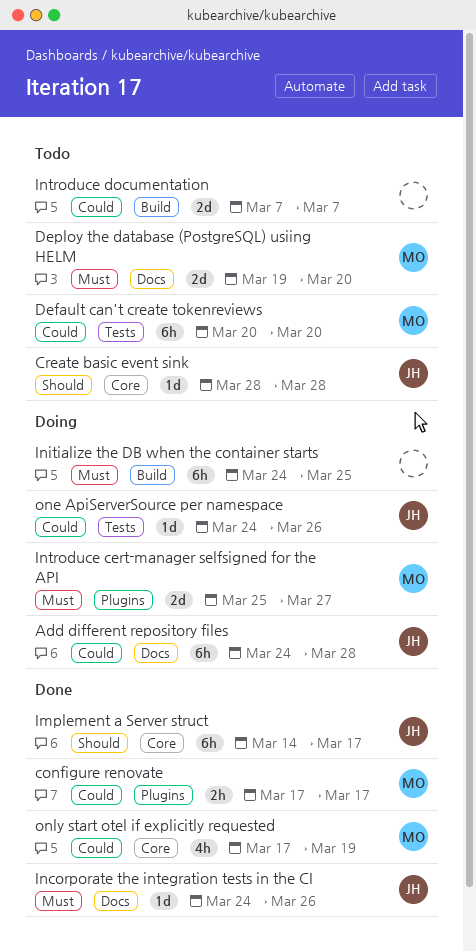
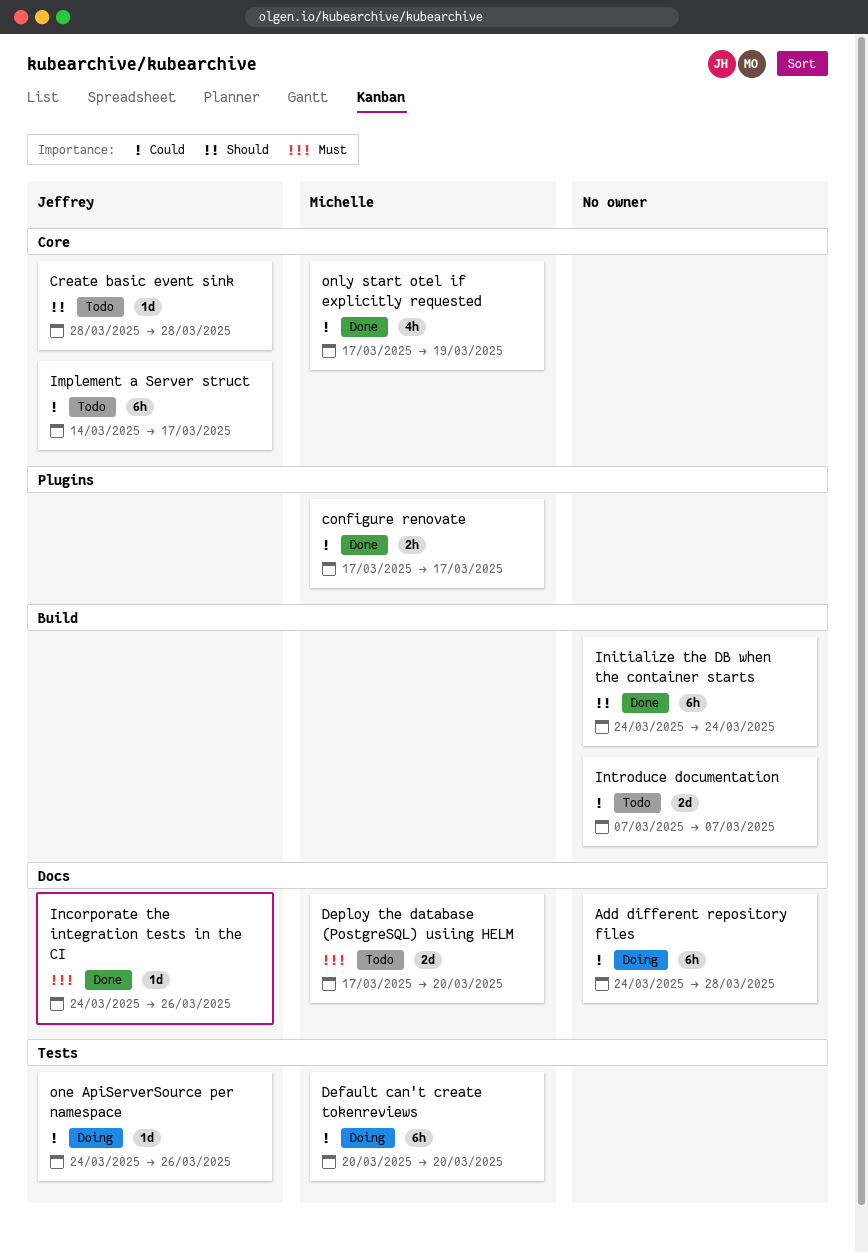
Add different repository files, owner: Jeffrey -> none
Default can't create tokenreviews, status: Todo -> Doing
Deploy the database (PostgreSQL) usiing HELM, start: Mar 19 -> Mar 17
Implement a Server struct, status: Done -> Todo
Implement a Server struct, priority: Should -> Could
Initialize the DB when the container starts, status: Doing -> Done
Initialize the DB when the container starts, priority: Must -> Should
Initialize the DB when the container starts, due: Mar 25 -> Mar 24
Introduce cert-manager selfsigned for the API: present -> none

